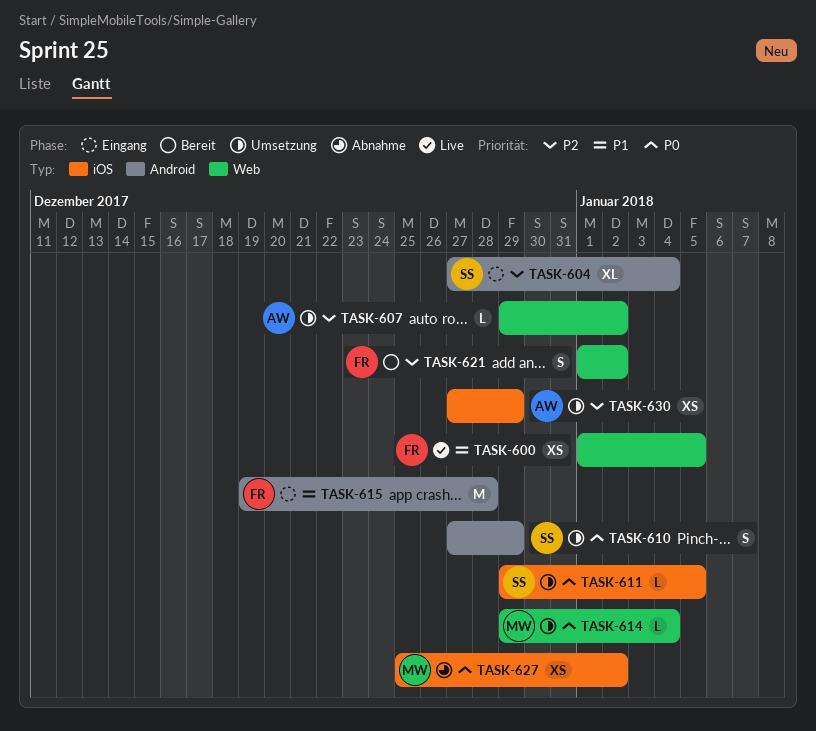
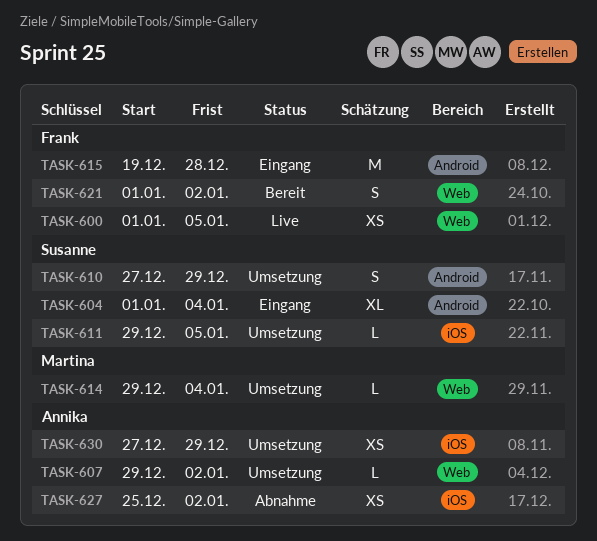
TASK-604, start: Dec 27 -> Jan 1
TASK-627, owner: Martina -> Annika

